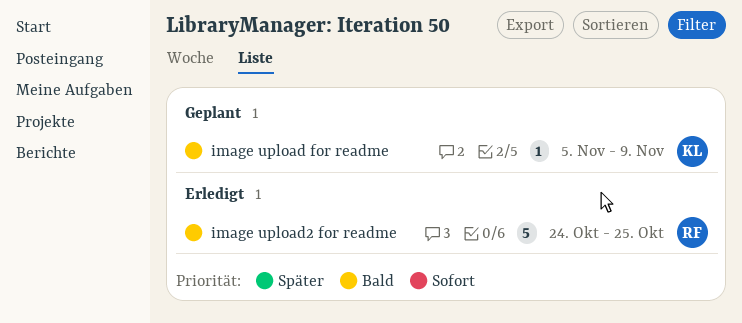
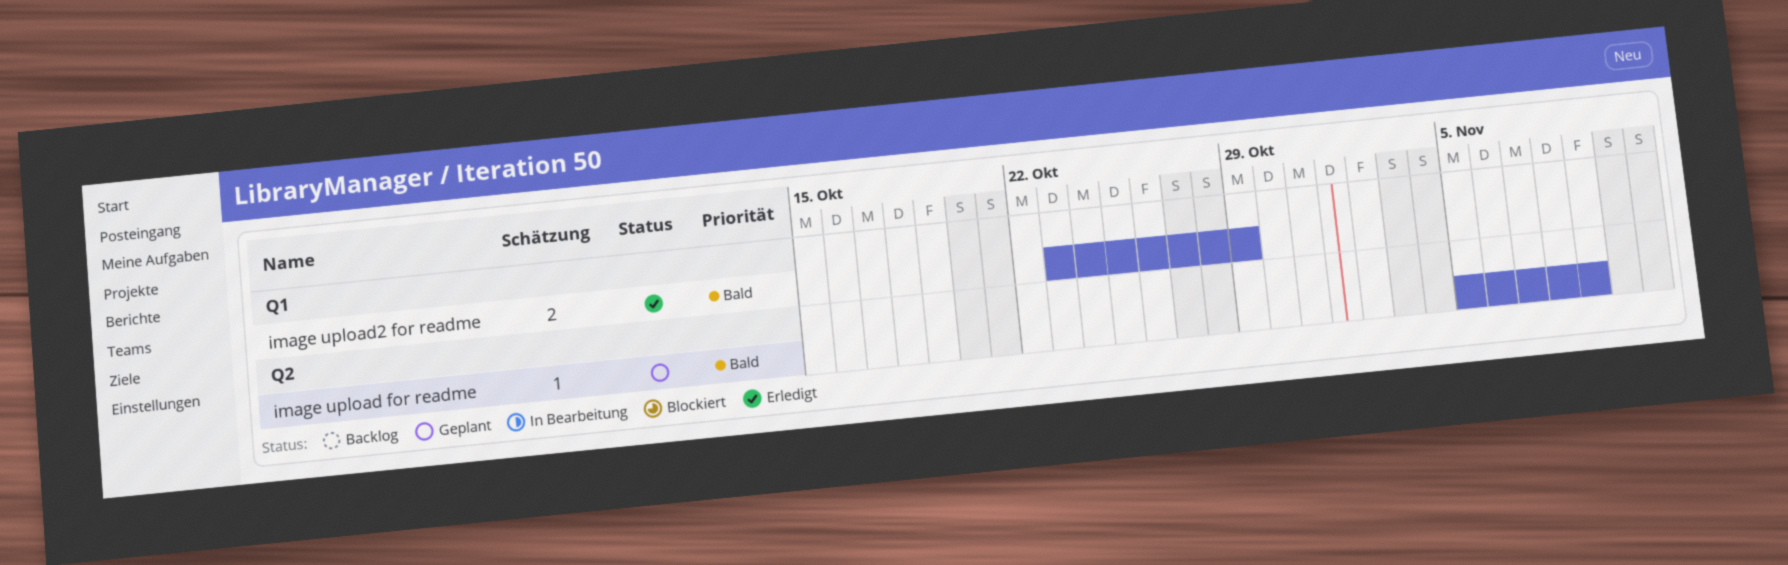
image upload2 for readme, estimate: 5 -> 2
image upload2 for readme, start: Oct 24 -> Oct 23
image upload2 for readme, due: Oct 25 -> Oct 29

